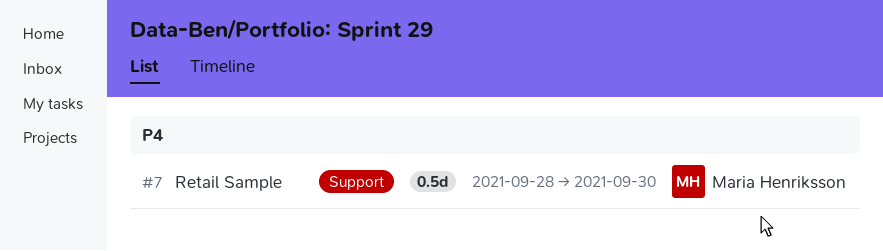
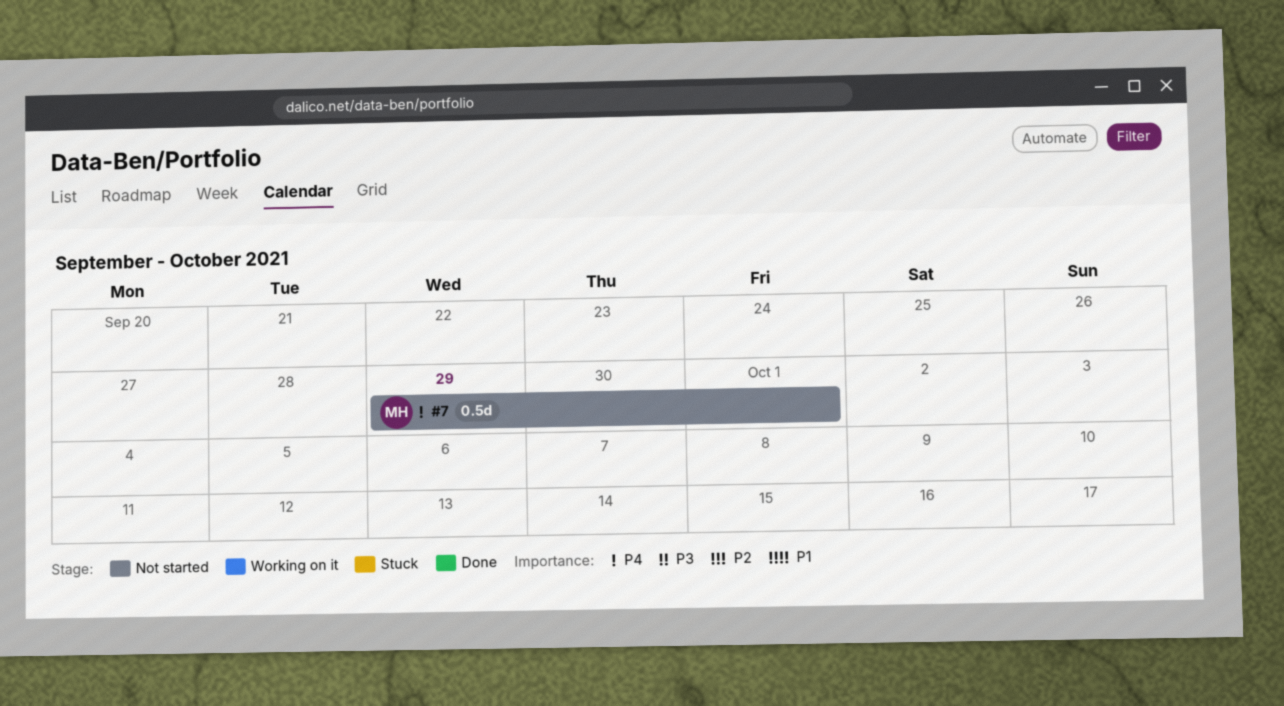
#7, start: Sep 28 -> Sep 29
#7, due: Sep 30 -> Oct 1

